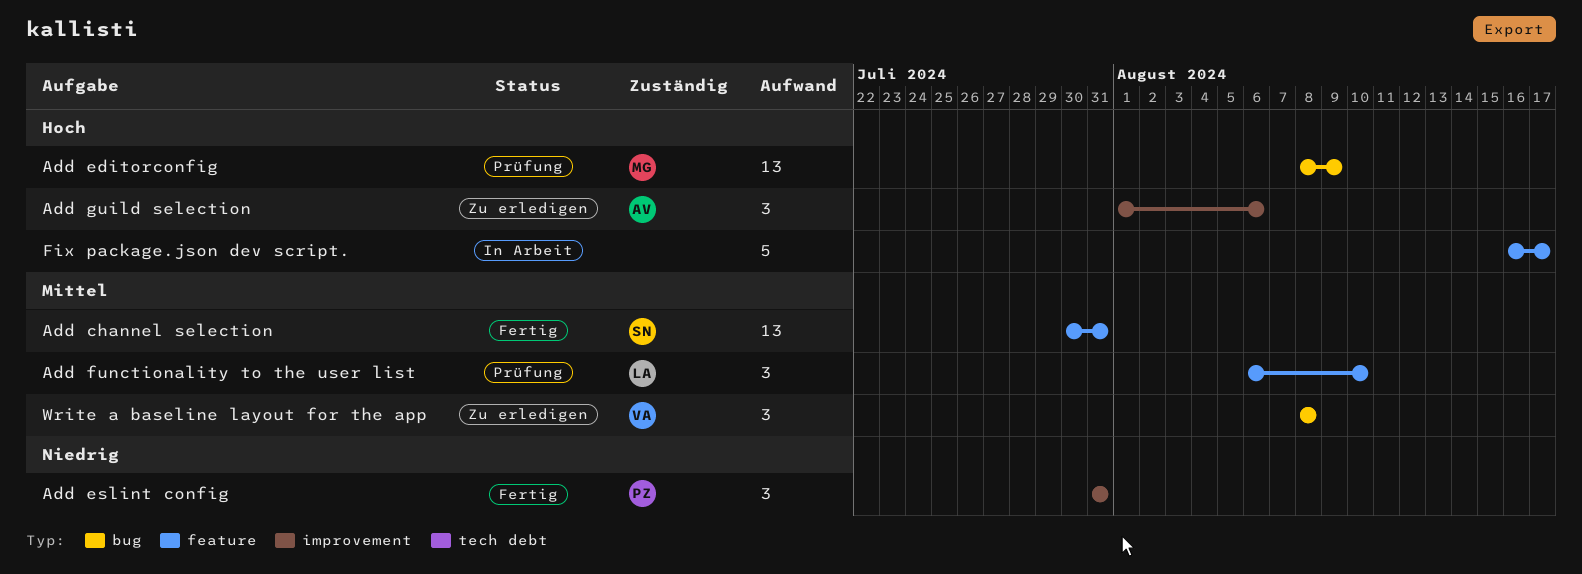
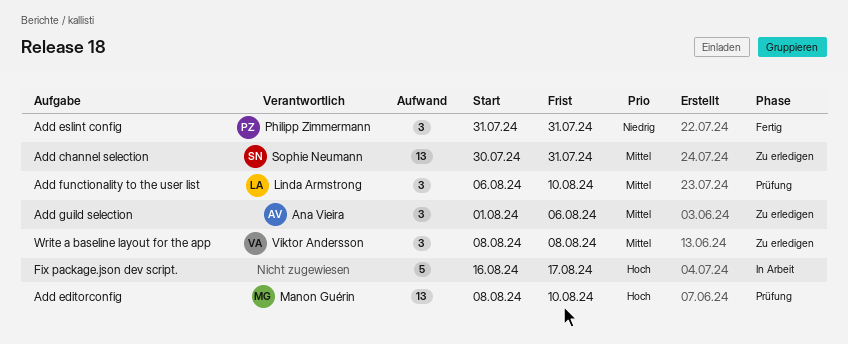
Add channel selection, status: Fertig -> Zu erledigen
Add editorconfig, due: Aug 9 -> Aug 10
Add guild selection, priority: Hoch -> Mittel

